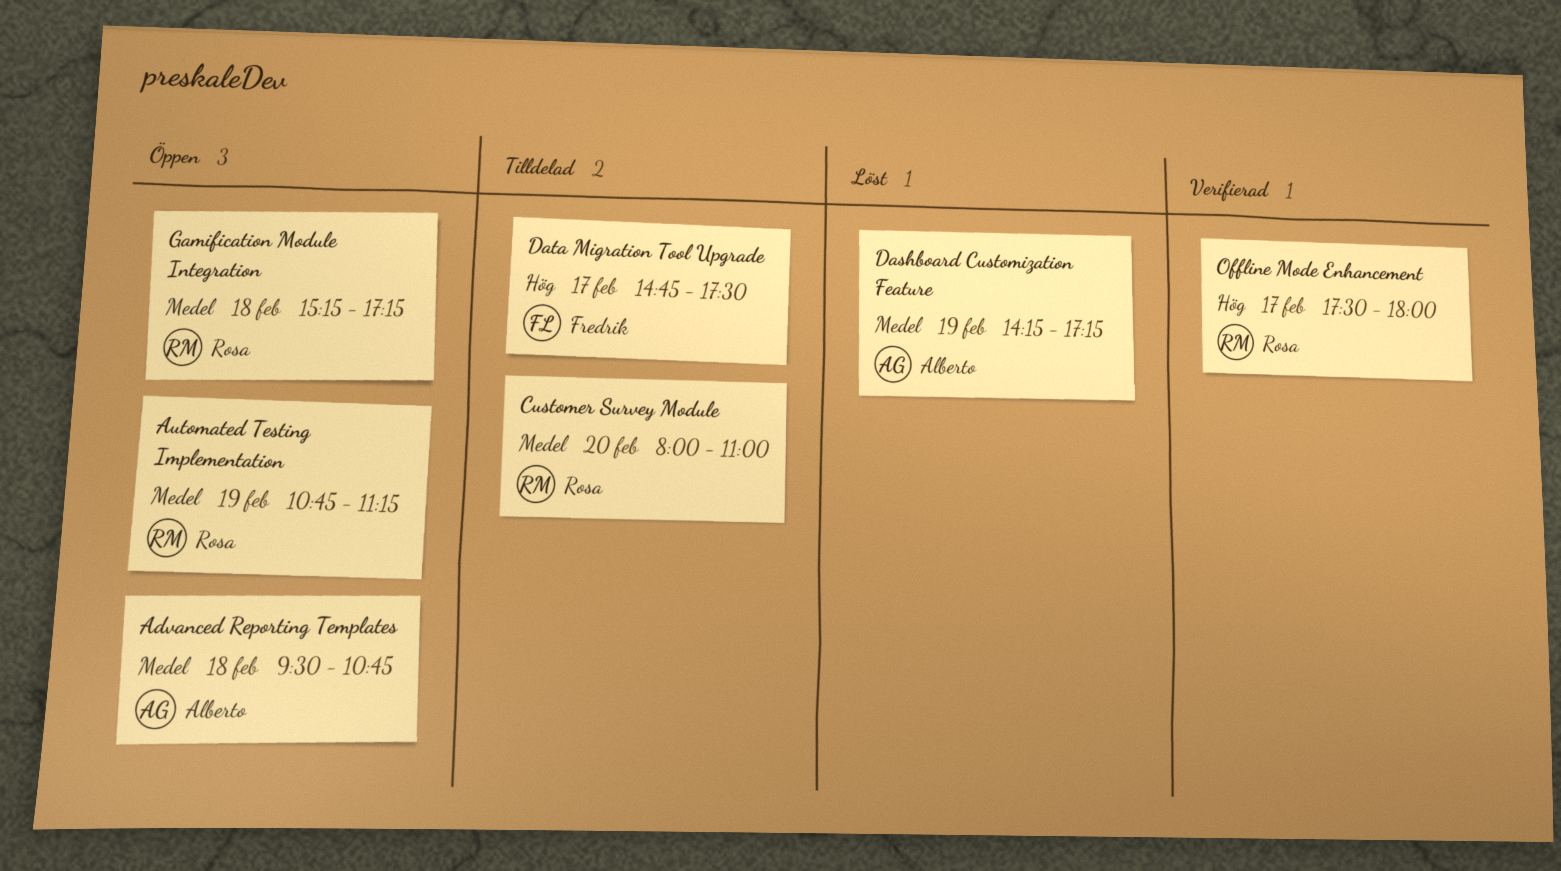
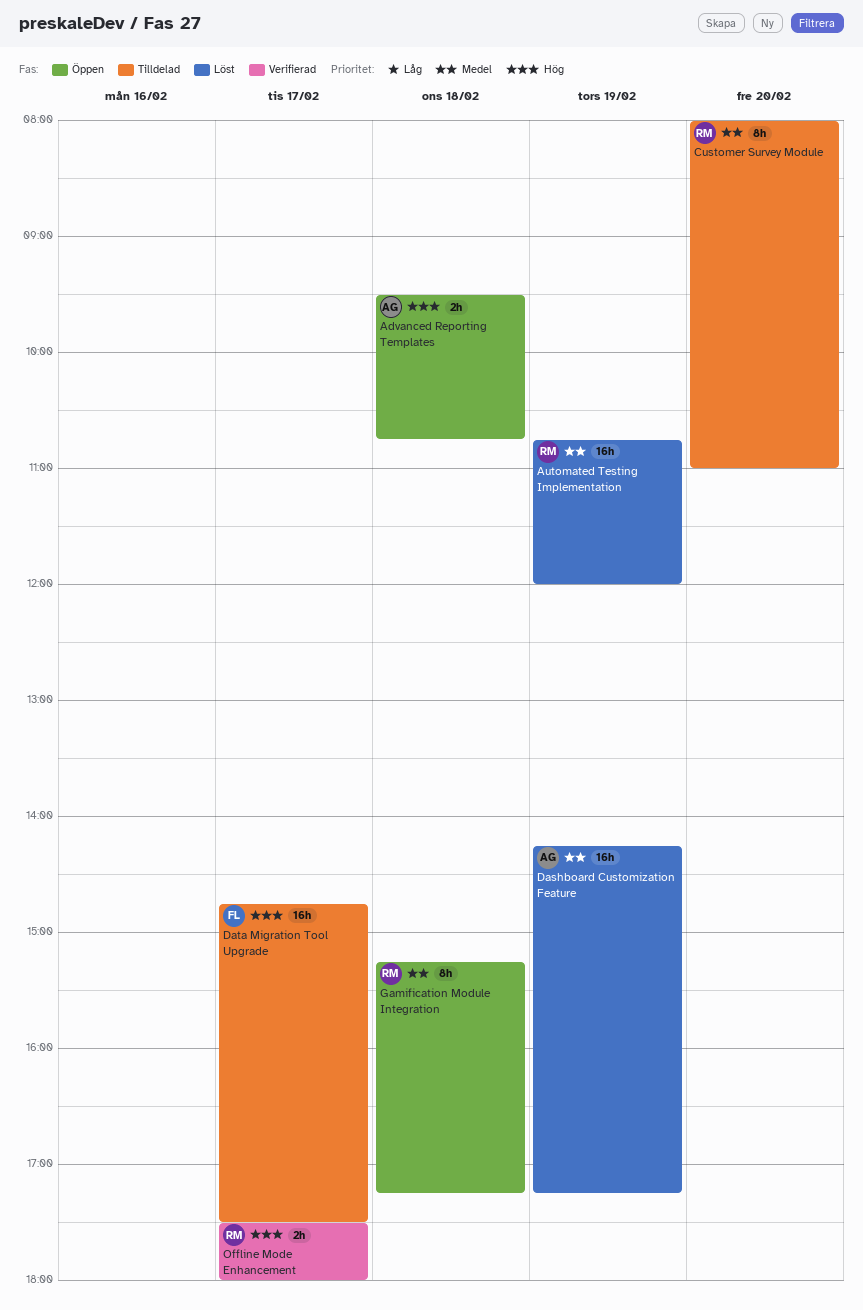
Advanced Reporting Templates, priority: Medel -> Hög
Automated Testing Implementation, status: Öppen -> Löst
Automated Testing Implementation, ends: 11:15 -> 12:00

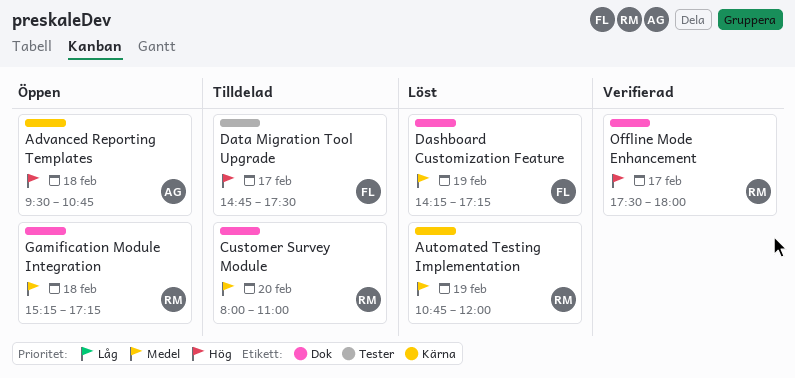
Dashboard Customization Feature, owner: AG -> FL

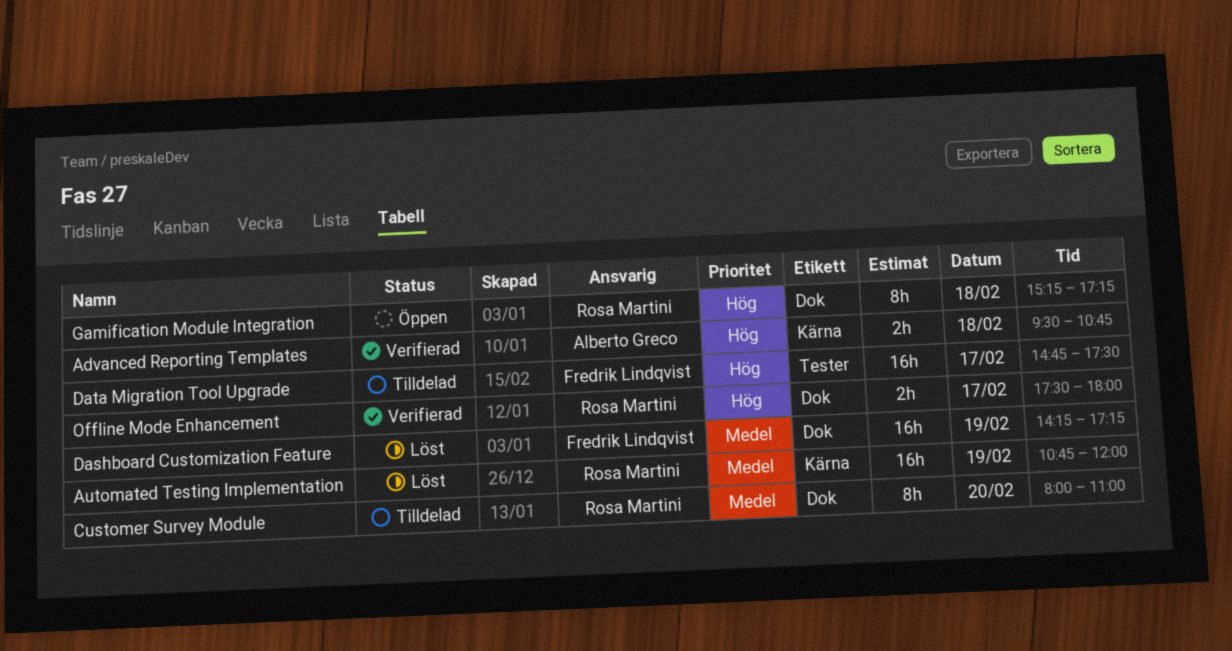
Advanced Reporting Templates, status: Öppen -> Verifierad
Gamification Module Integration, priority: Medel -> Hög

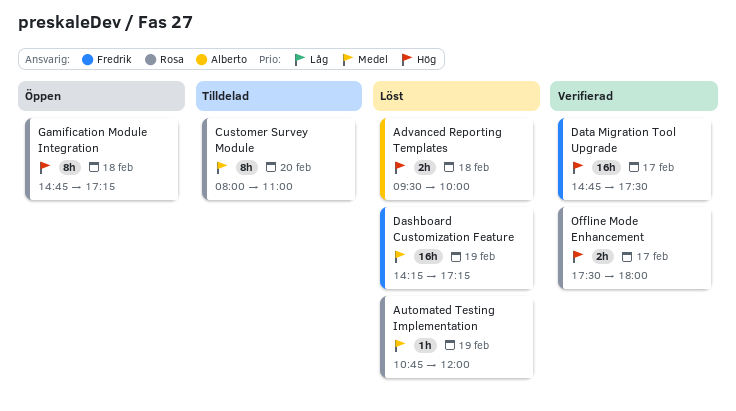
Advanced Reporting Templates, status: Verifierad -> Löst
Advanced Reporting Templates, ends: 10:45 -> 10:00
Automated Testing Implementation, estimate: 16h -> 1h
Data Migration Tool Upgrade, status: Tilldelad -> Verifierad
Gamification Module Integration, begins: 15:15 -> 14:45

